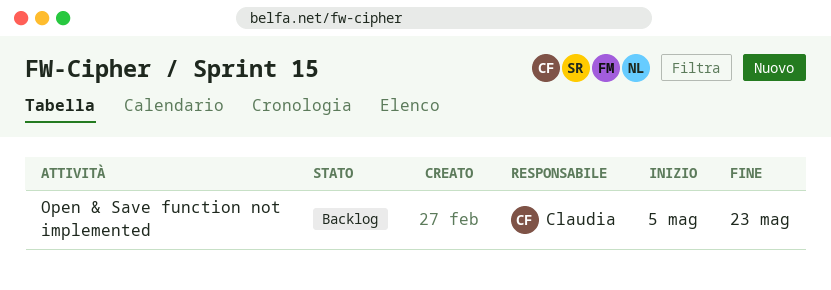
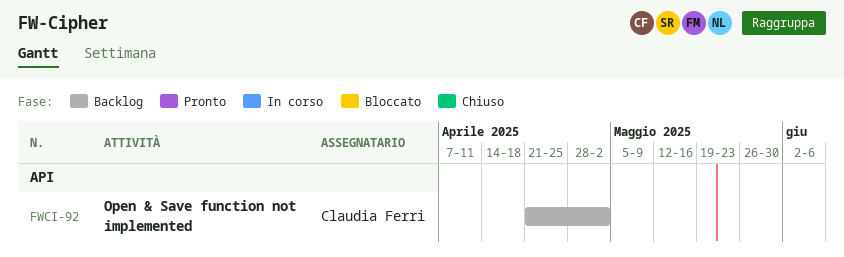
Open & Save function not implemented, start: May 5 -> Apr 21
Open & Save function not implemented, due: May 23 -> May 2

